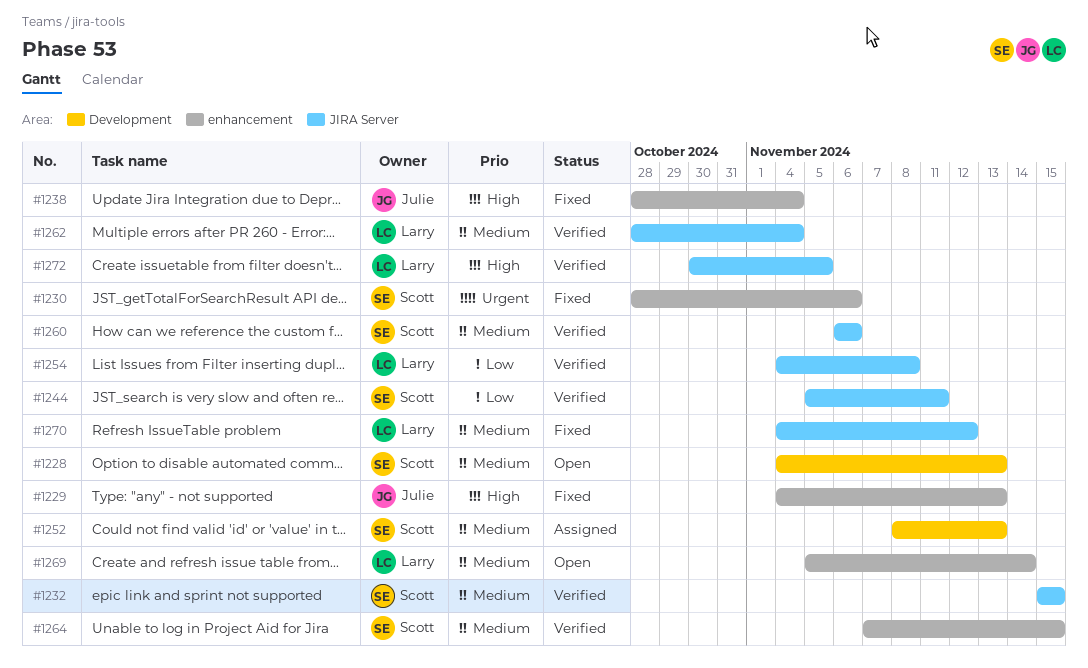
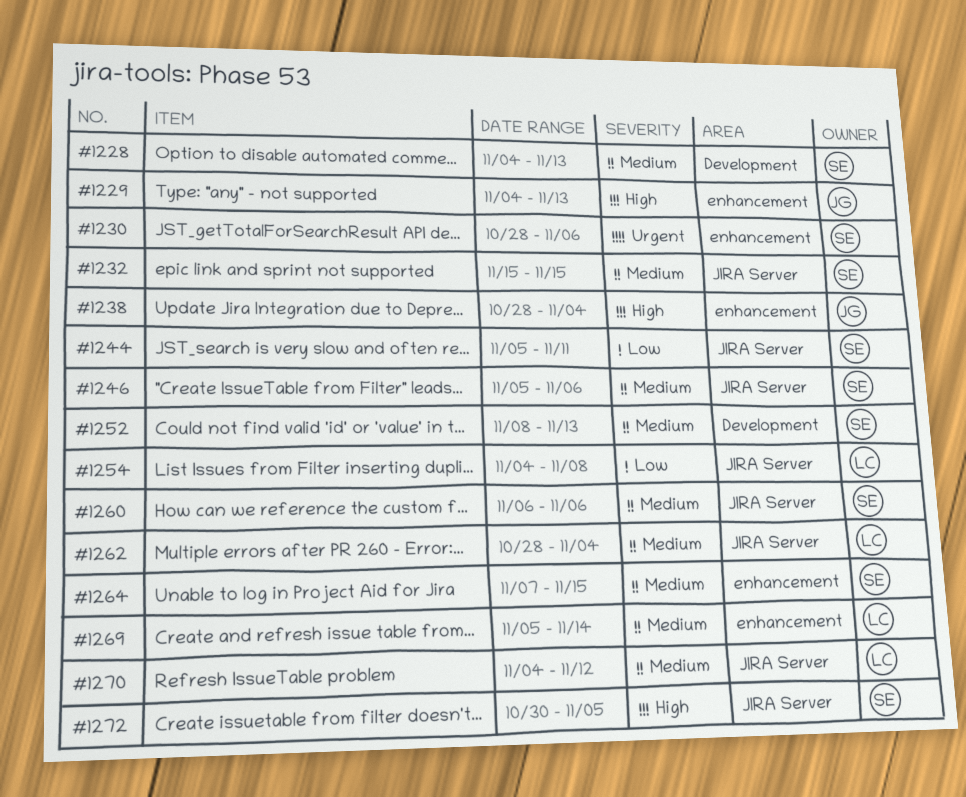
#1246: none -> present
#1272, owner: Larry -> Scott

